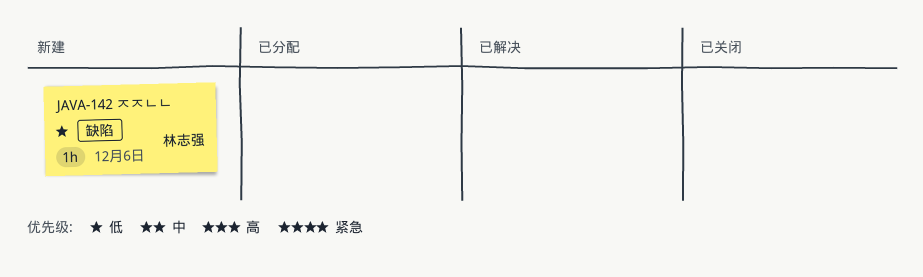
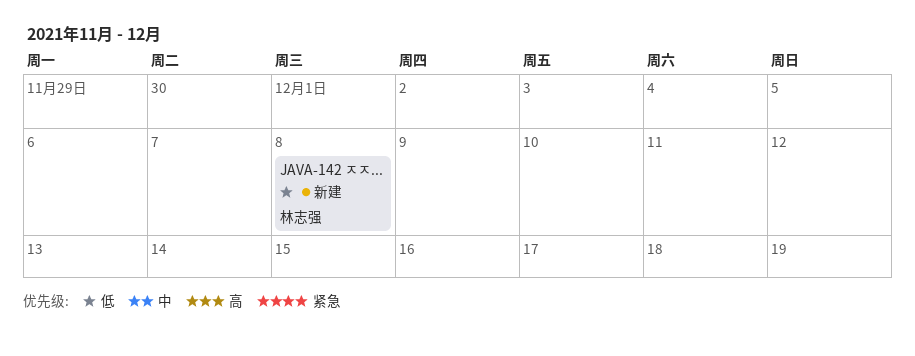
JAVA-142, due: Dec 6 -> Dec 8

